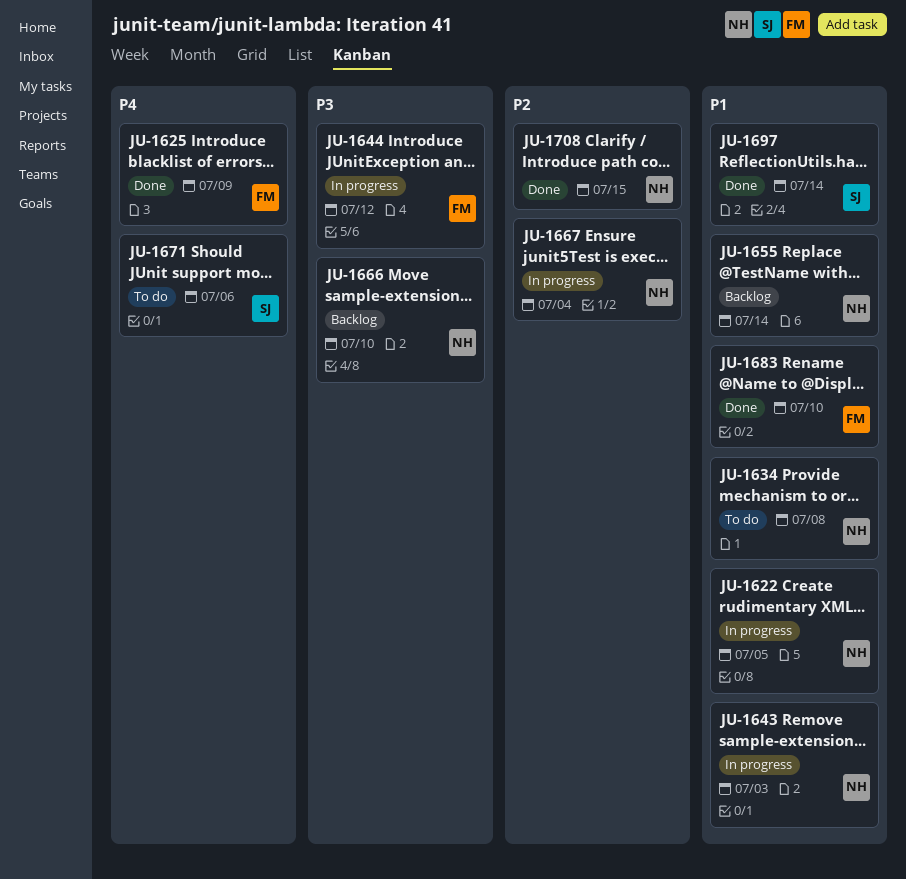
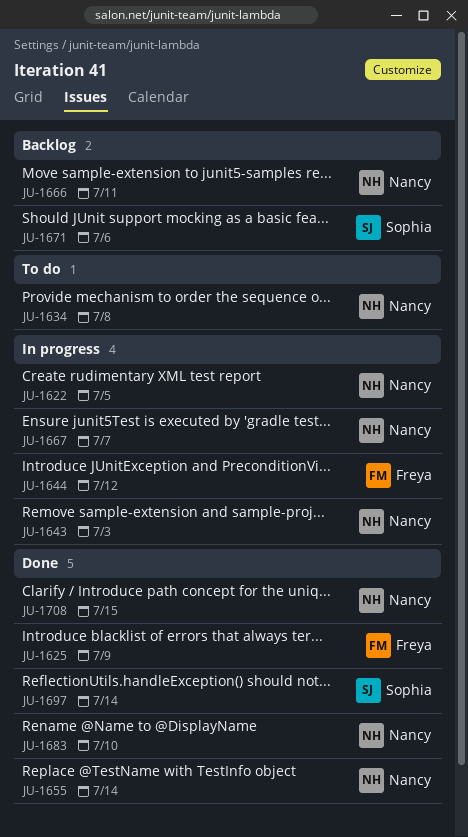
JU-1655, status: Backlog -> Done
JU-1666, due: Jul 10 -> Jul 11
JU-1667, due: Jul 4 -> Jul 7
JU-1671, status: To do -> Backlog
JU-1683, owner: Freya -> Nancy

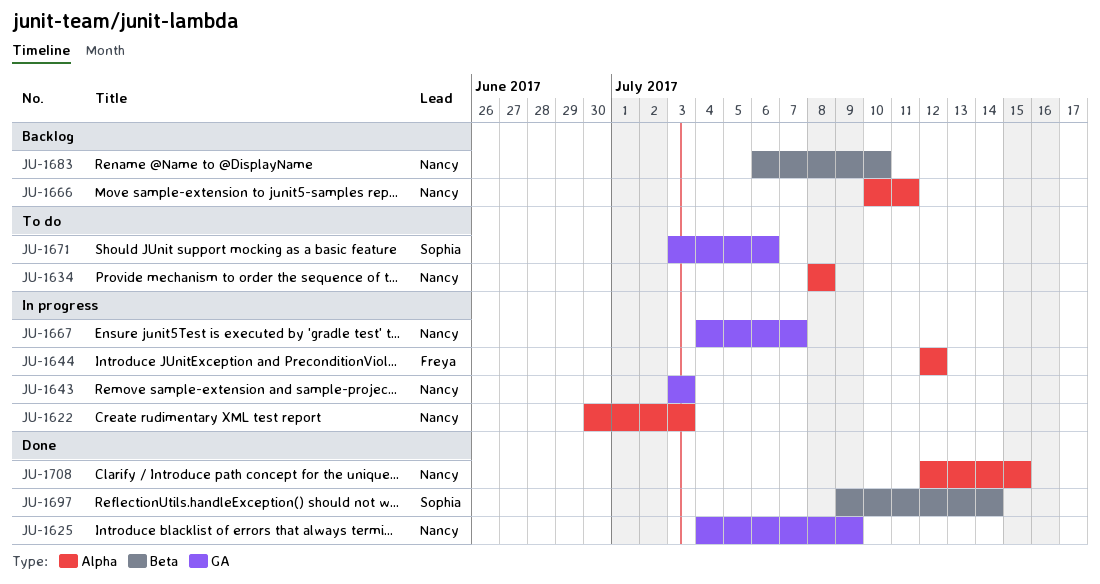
JU-1622, due: Jul 5 -> Jul 3
JU-1625, owner: Freya -> Nancy
JU-1655: present -> none
JU-1671, status: Backlog -> To do
JU-1683, status: Done -> Backlog

